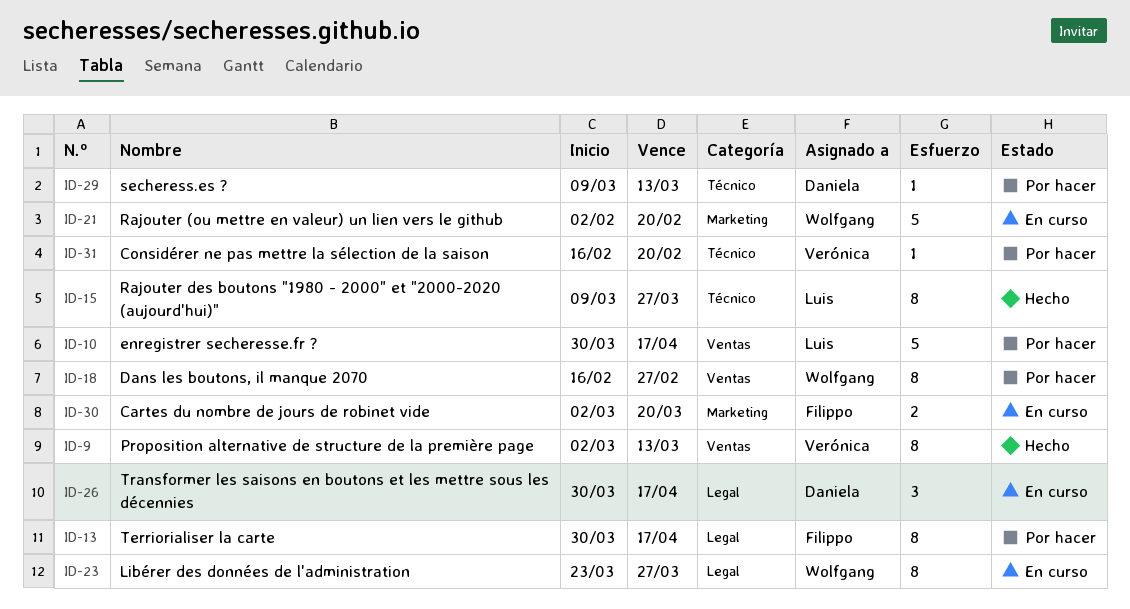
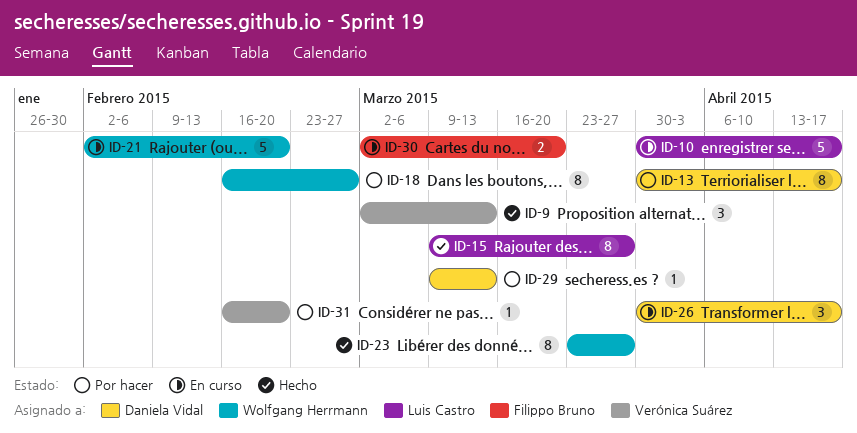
ID-9, estimate: 8 -> 3
ID-10, status: Por hacer -> En curso
ID-13, owner: Filippo Bruno -> Daniela Vidal
ID-23, status: En curso -> Hecho

